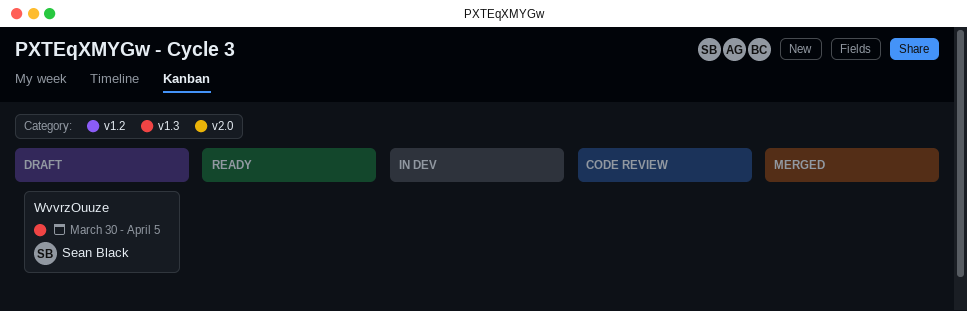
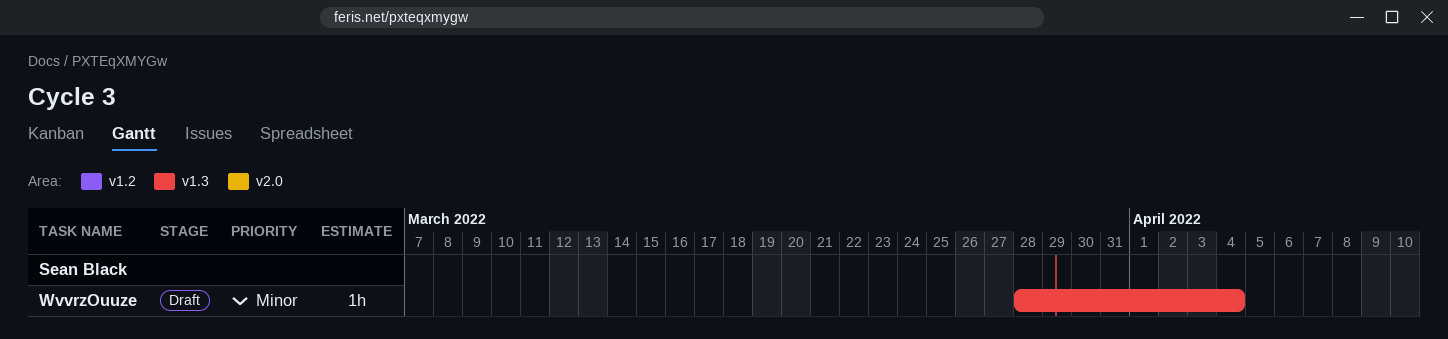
WvvrzOuuze, start: Mar 30 -> Mar 28
WvvrzOuuze, due: Apr 5 -> Apr 4

